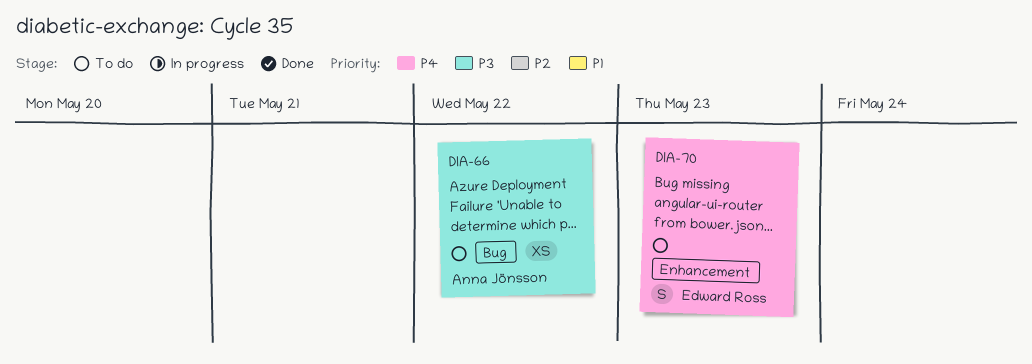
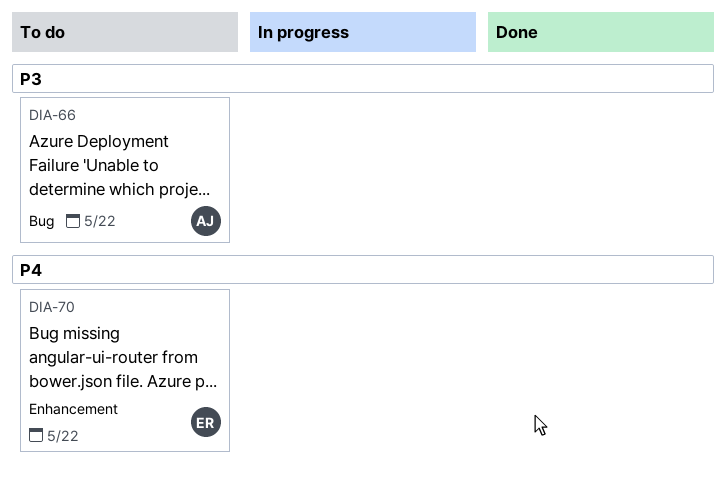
DIA-70, due: May 23 -> May 22

